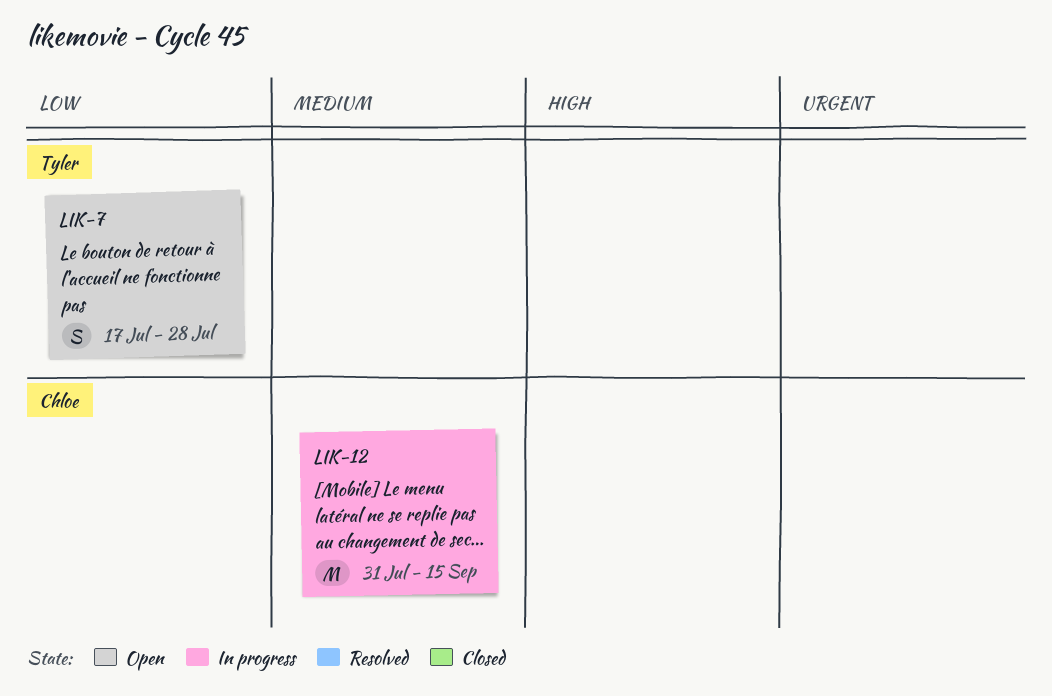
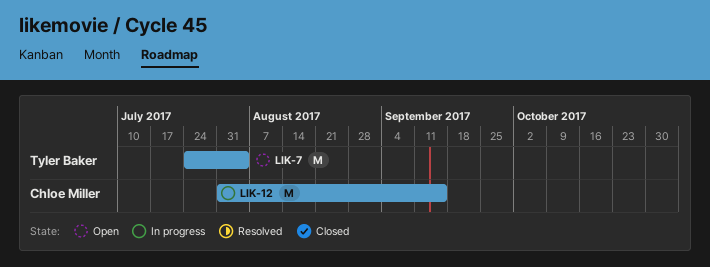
LIK-7, estimate: S -> M
LIK-7, start: Jul 17 -> Jul 24
LIK-7, due: Jul 28 -> Aug 4

